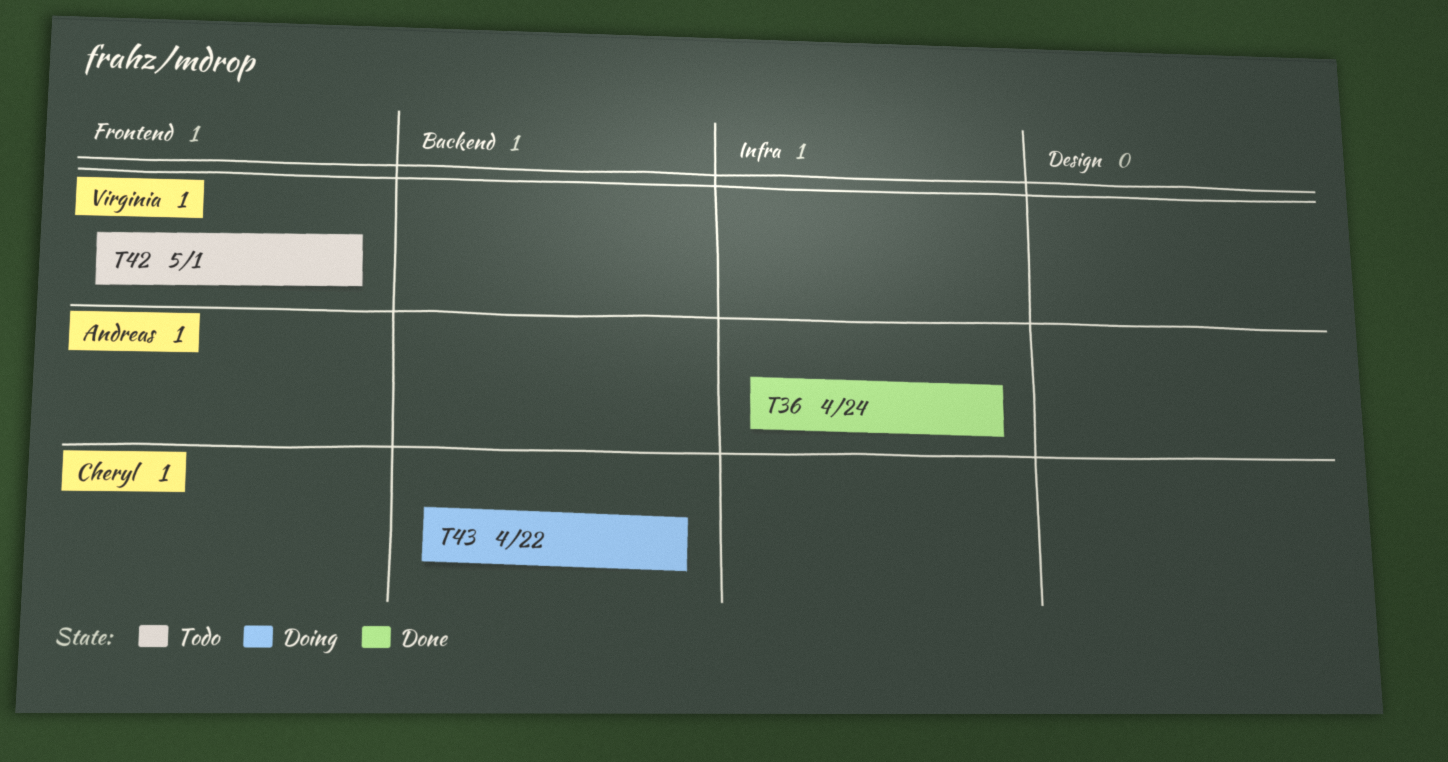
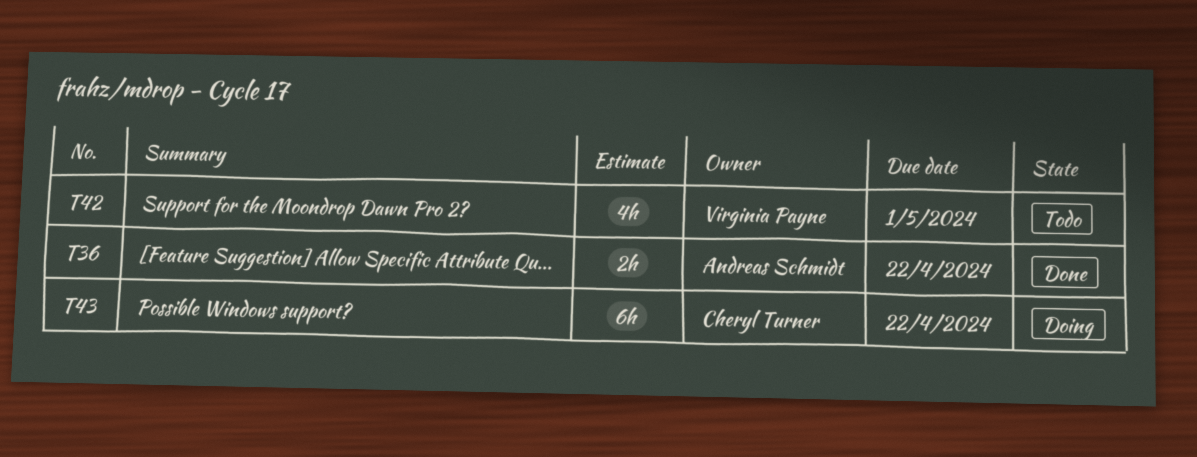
T36, due: Apr 24 -> Apr 22

